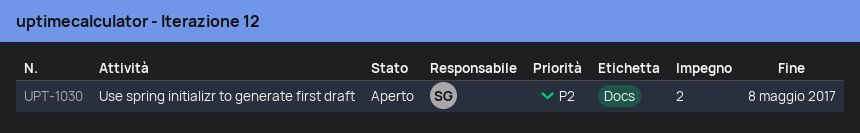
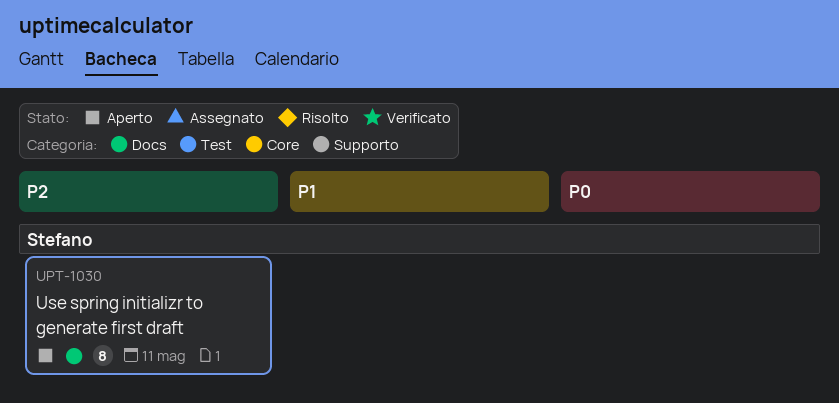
UPT-1030, estimate: 2 -> 8
UPT-1030, due: May 8 -> May 11

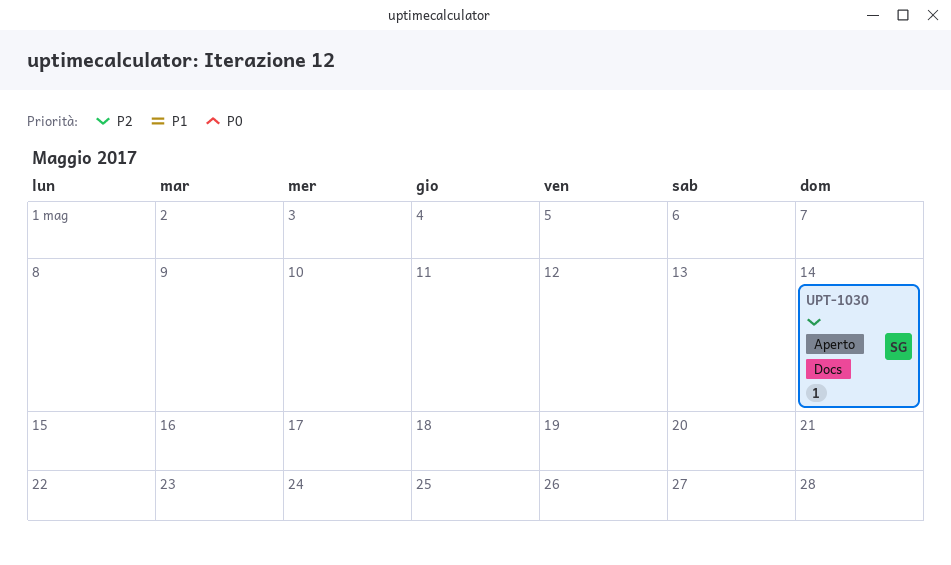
UPT-1030, estimate: 8 -> 1
UPT-1030, due: May 11 -> May 14

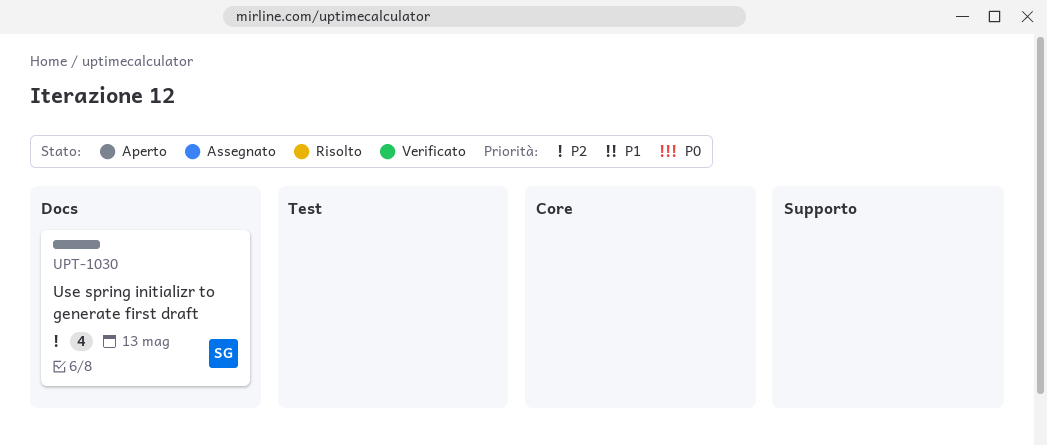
UPT-1030, estimate: 1 -> 4
UPT-1030, due: May 14 -> May 13

